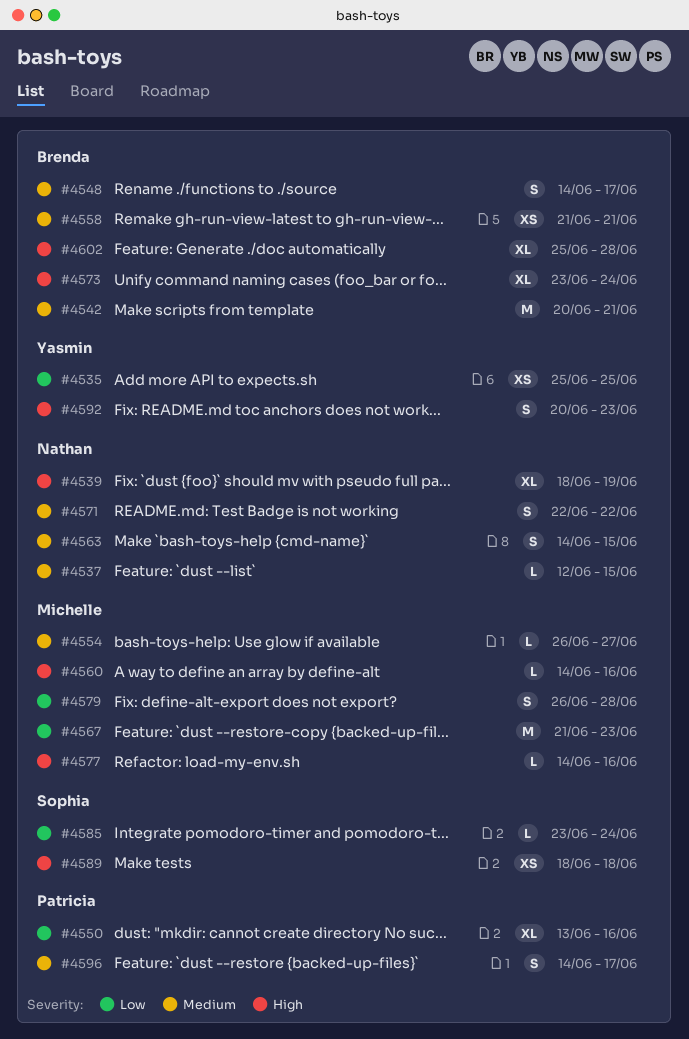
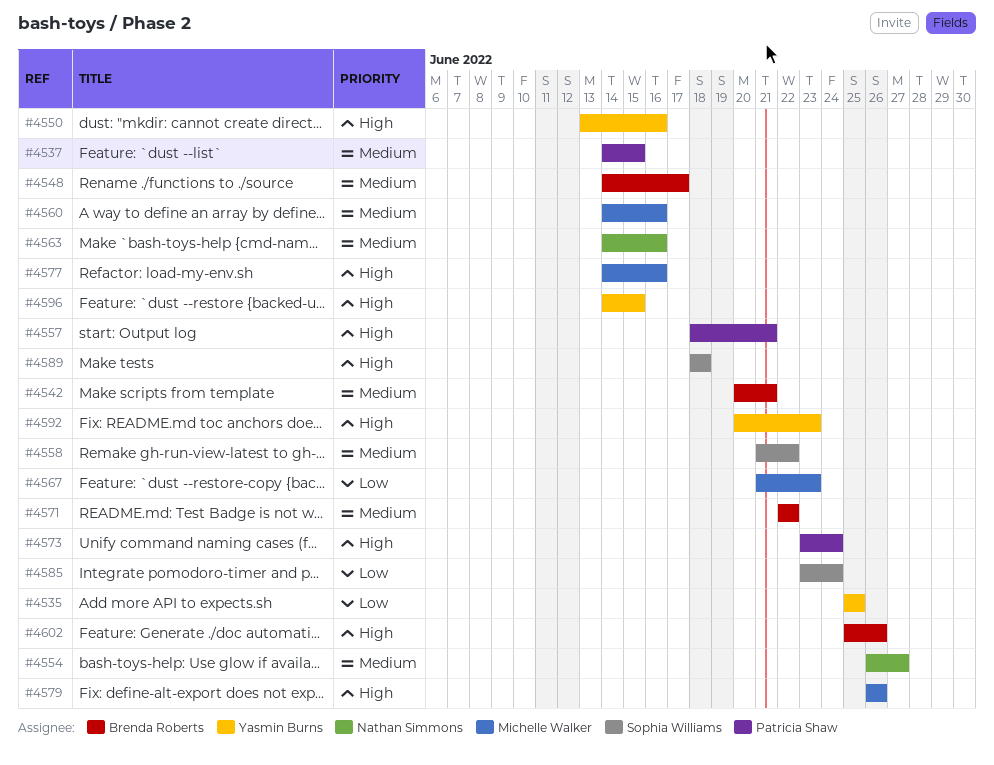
#4537, owner: Nathan Simmons -> Patricia Shaw
#4537, start: Jun 12 -> Jun 14
#4539: present -> none
#4550, owner: Patricia Shaw -> Yasmin Burns
#4550, priority: Low -> High
#4554, owner: Michelle Walker -> Nathan Simmons
#4557: none -> present
#4558, owner: Brenda Roberts -> Sophia Williams
#4558, due: Jun 21 -> Jun 22
#4560, priority: High -> Medium
#4563, due: Jun 15 -> Jun 16
#4571, owner: Nathan Simmons -> Brenda Roberts
#4573, owner: Brenda Roberts -> Patricia Shaw
#4579, priority: Low -> High
#4579, due: Jun 28 -> Jun 26
#4596, owner: Patricia Shaw -> Yasmin Burns
#4596, priority: Medium -> High
#4596, due: Jun 17 -> Jun 15
#4602, due: Jun 28 -> Jun 26

